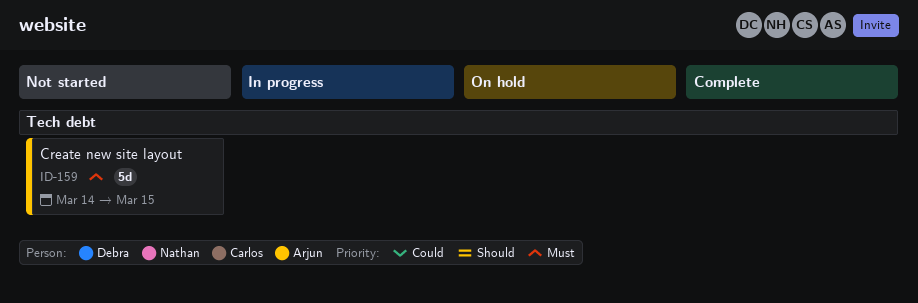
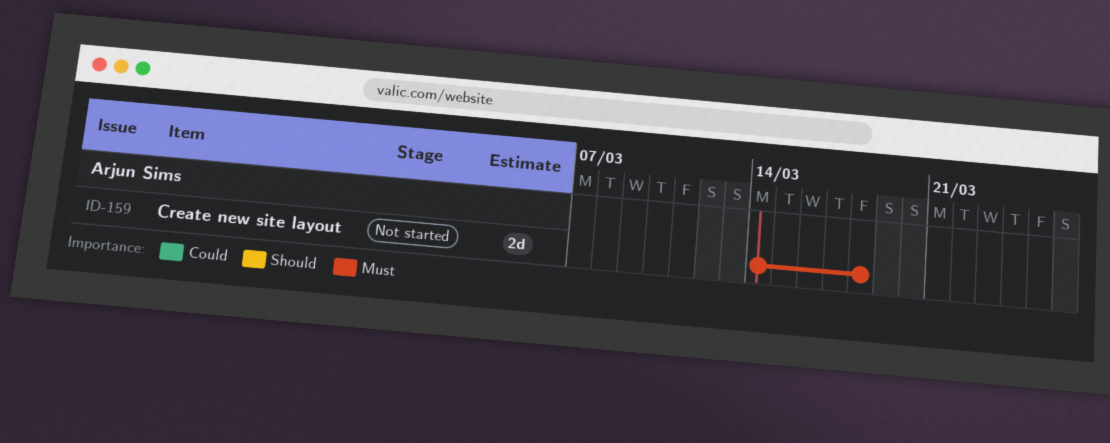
ID-159, estimate: 5d -> 2d
ID-159, due: Mar 15 -> Mar 18

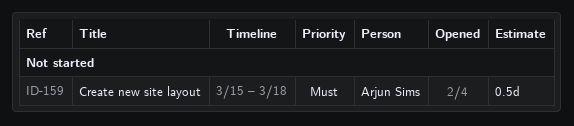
ID-159, estimate: 2d -> 0.5d
ID-159, start: Mar 14 -> Mar 15

